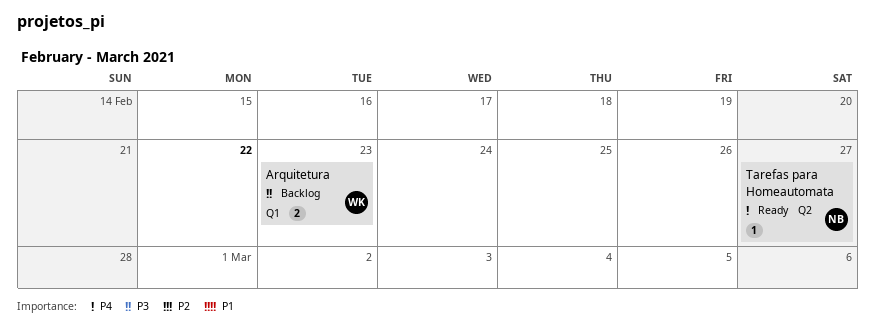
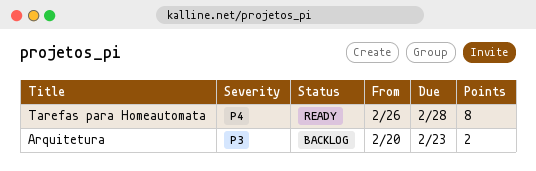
Tarefas para Homeautomata, estimate: 1 -> 8
Tarefas para Homeautomata, due: Feb 27 -> Feb 28

